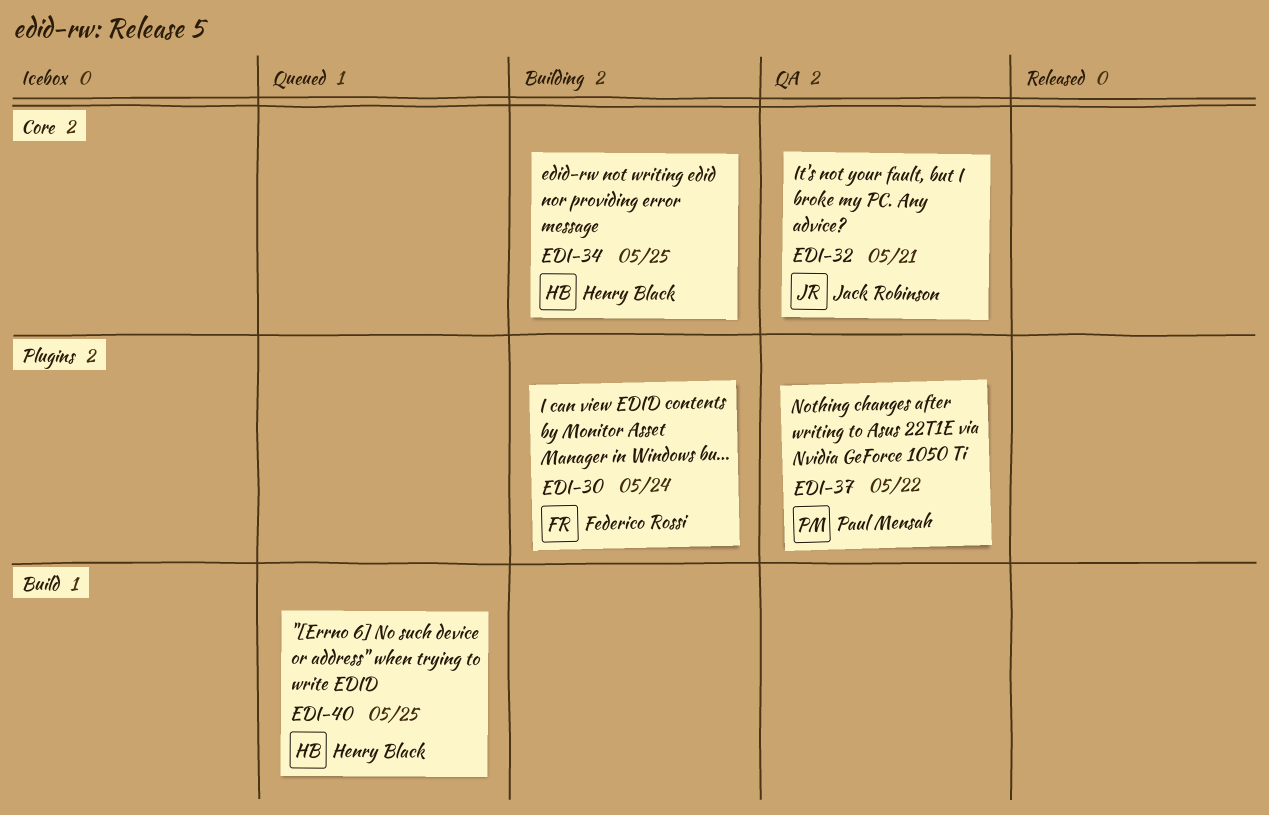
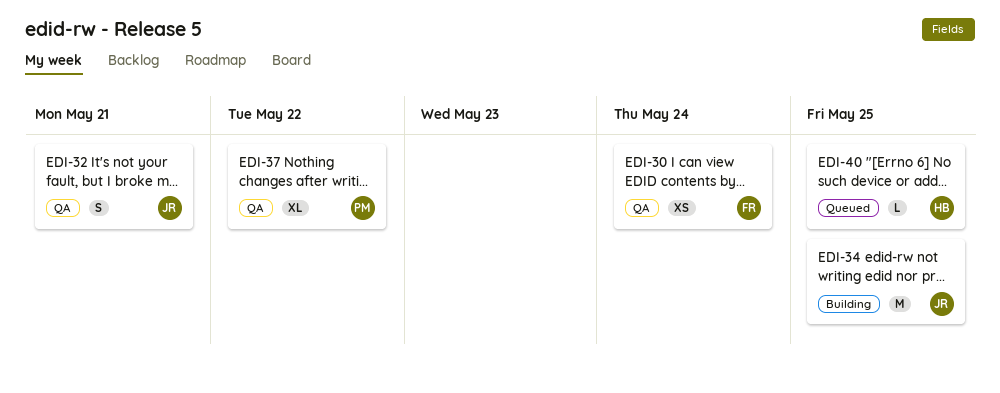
EDI-30, status: Building -> QA
EDI-34, owner: Henry Black -> Jack Robinson

